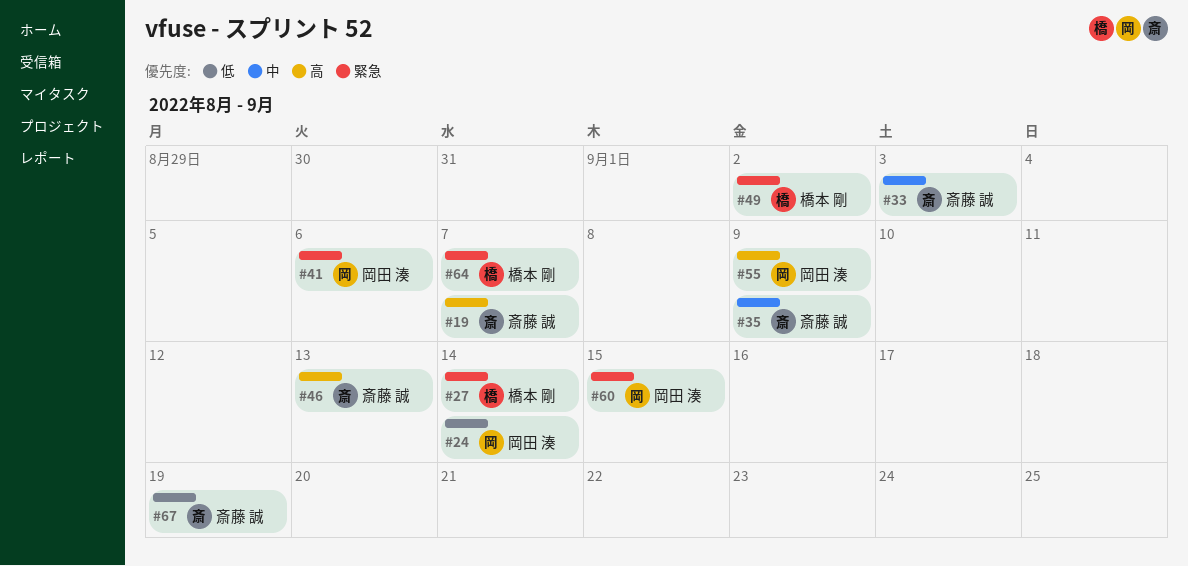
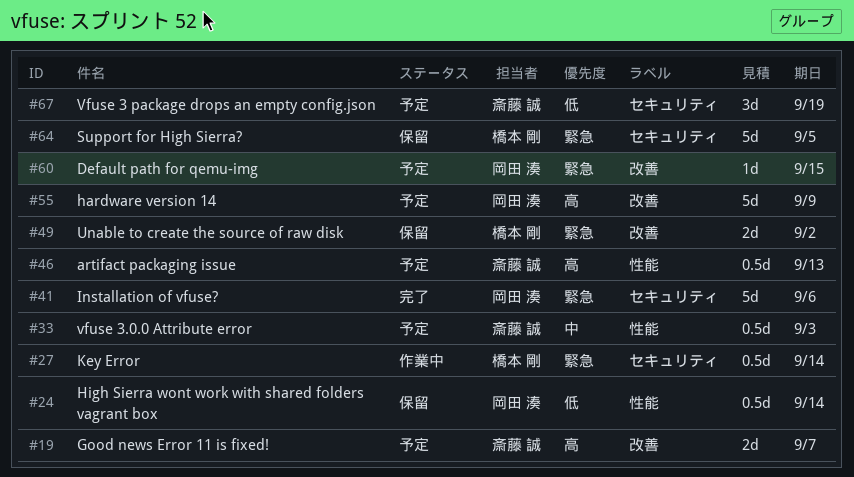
#35: present -> none
#64, due: Sep 7 -> Sep 5

